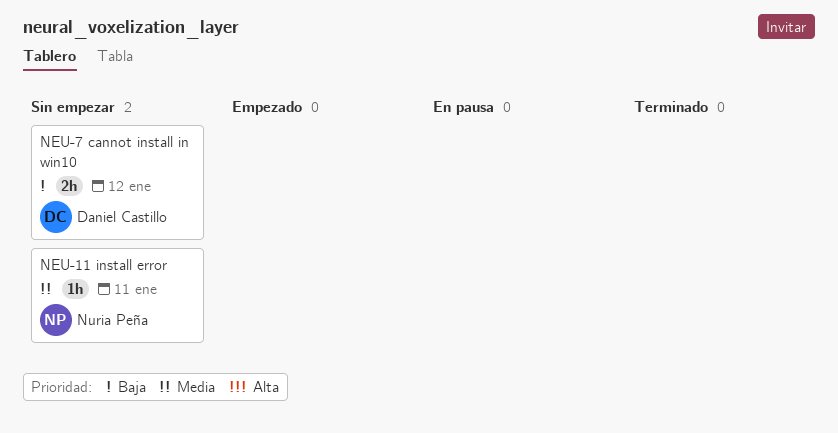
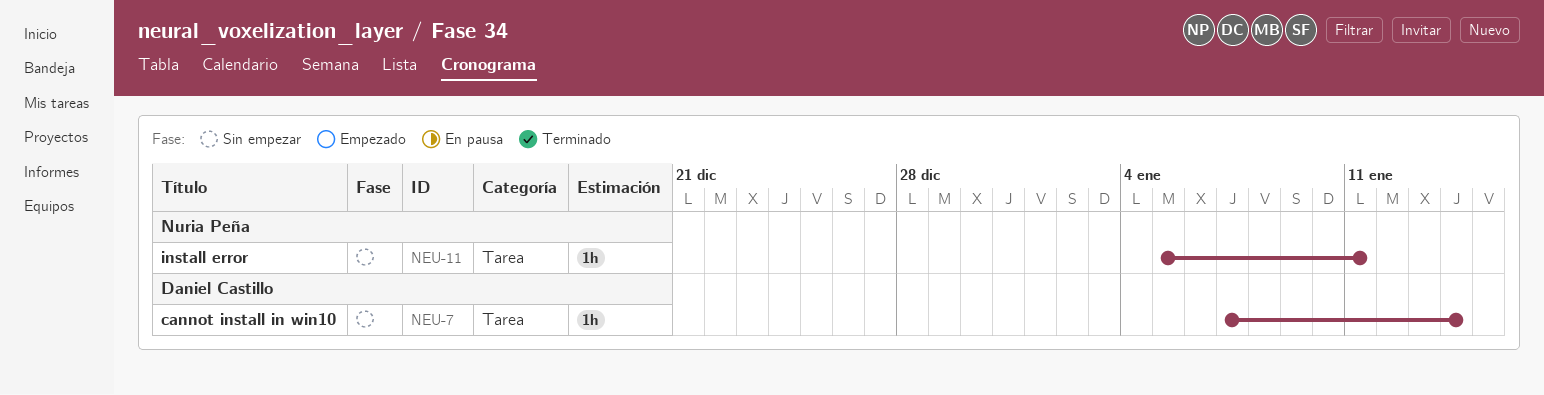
NEU-7, estimate: 2h -> 1h
NEU-7, due: Jan 12 -> Jan 14

